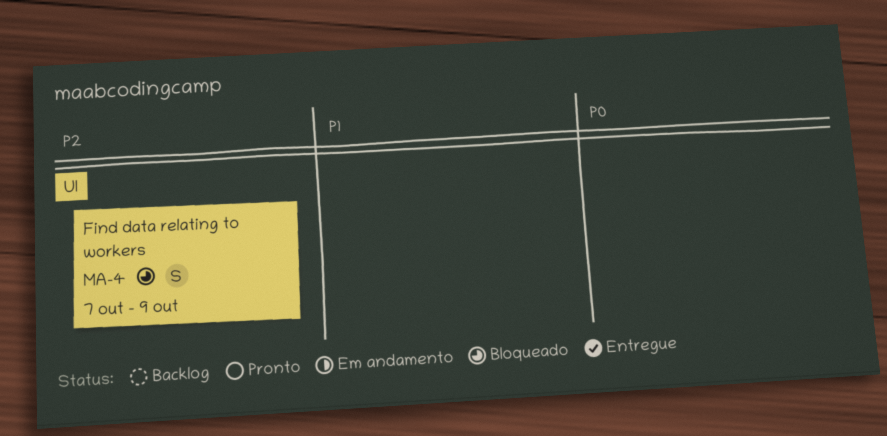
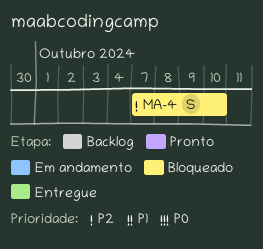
MA-4, due: Oct 9 -> Oct 10

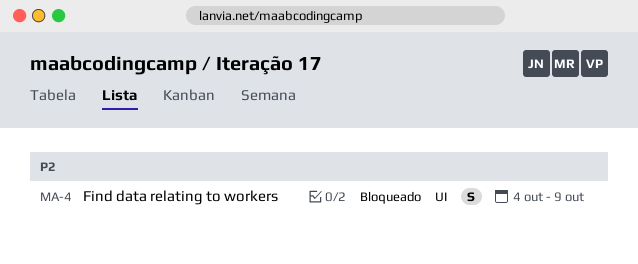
MA-4, start: Oct 7 -> Oct 4
MA-4, due: Oct 10 -> Oct 9

